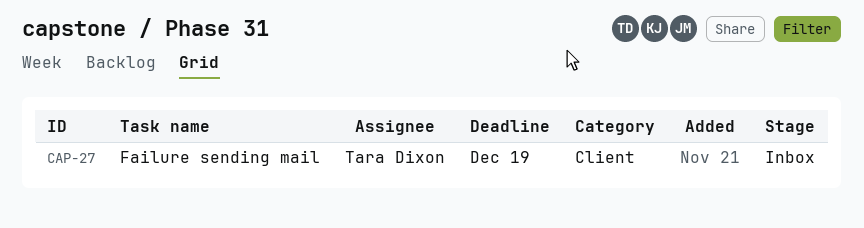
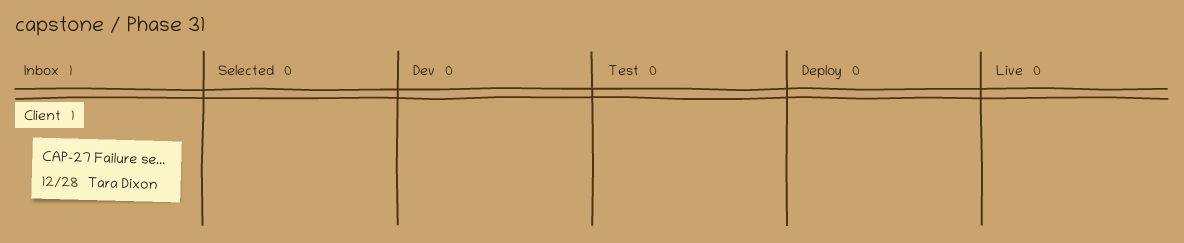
CAP-27, due: Dec 19 -> Dec 28

